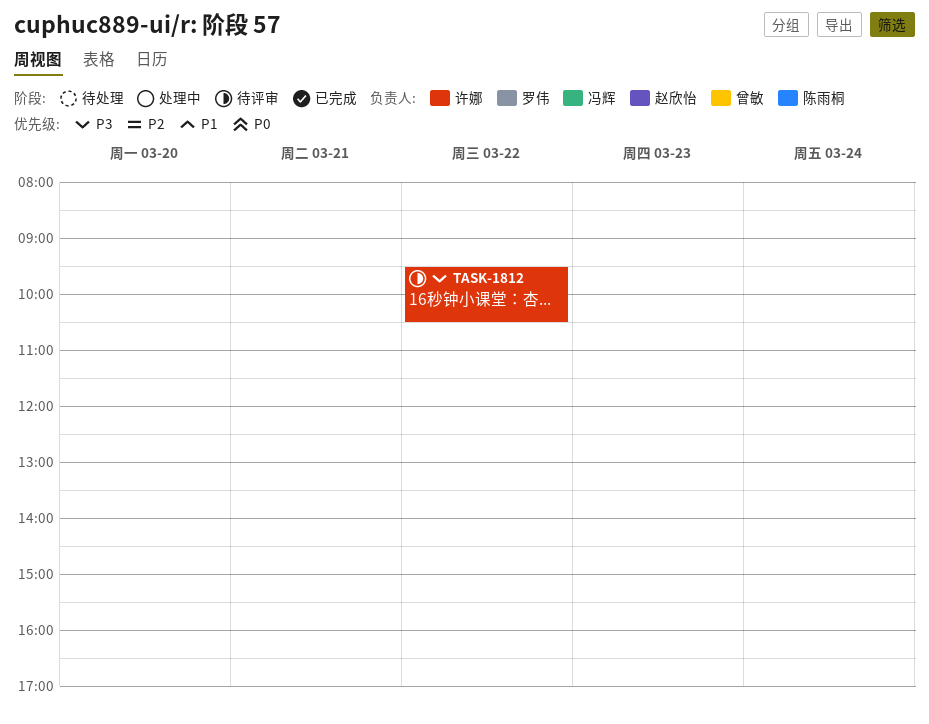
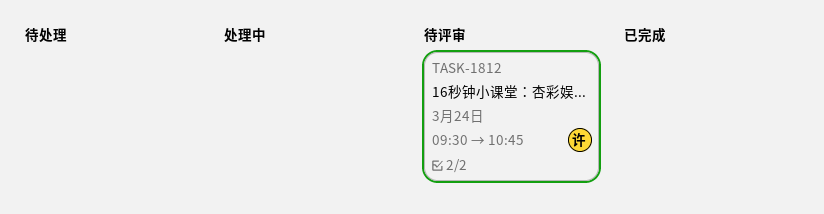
TASK-1812, day: Mar 22 -> Mar 24
TASK-1812, ends: 10:30 -> 10:45

